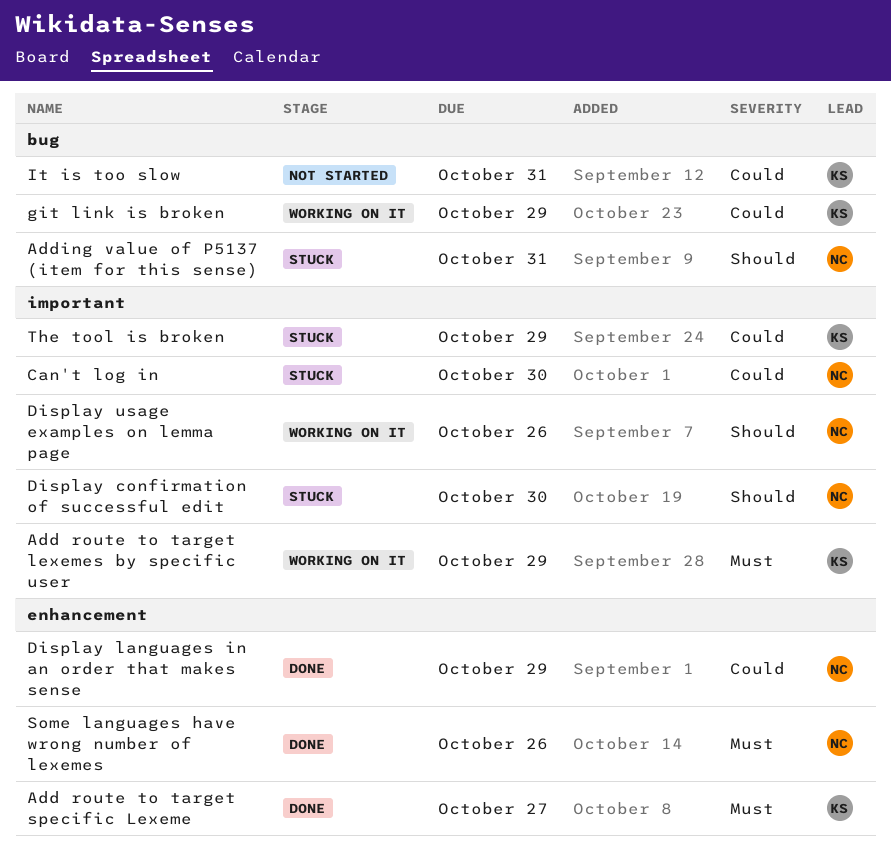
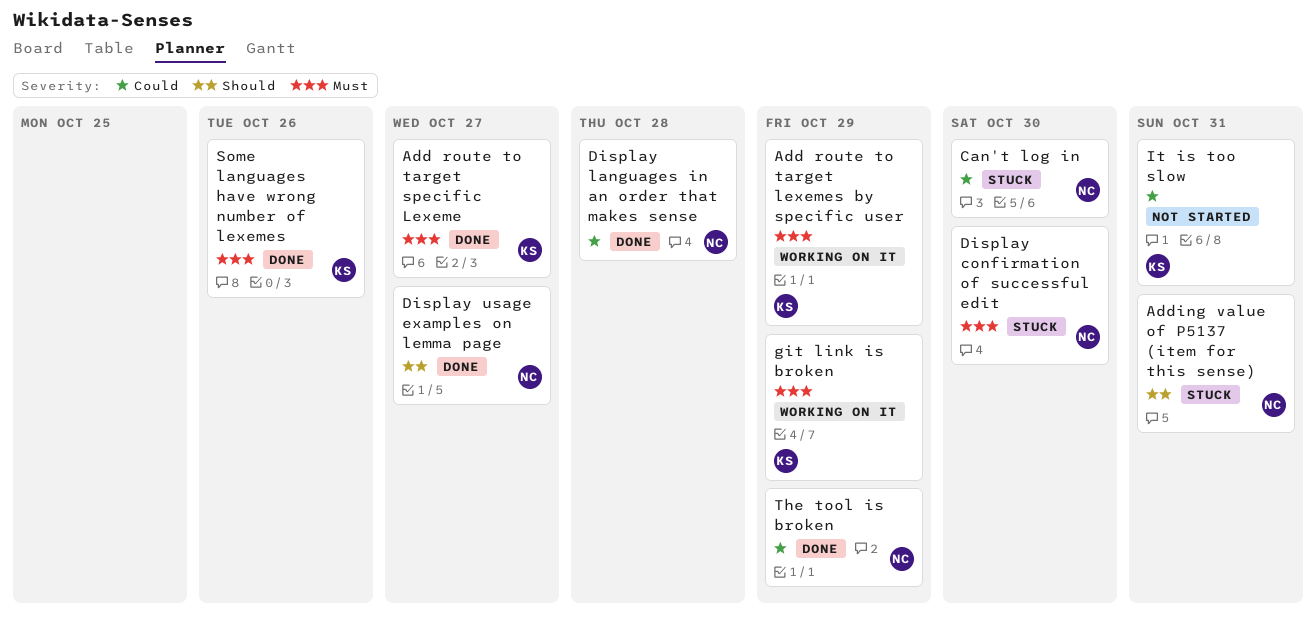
Display confirmation of successful edit, priority: Should -> Must
Display languages in an order that makes sense, due: Oct 29 -> Oct 28
Display usage examples on lemma page, status: Working on it -> Done
Display usage examples on lemma page, due: Oct 26 -> Oct 27
git link is broken, priority: Could -> Must
Some languages have wrong number of lexemes, owner: NC -> KS
The tool is broken, status: Stuck -> Done
The tool is broken, owner: KS -> NC

